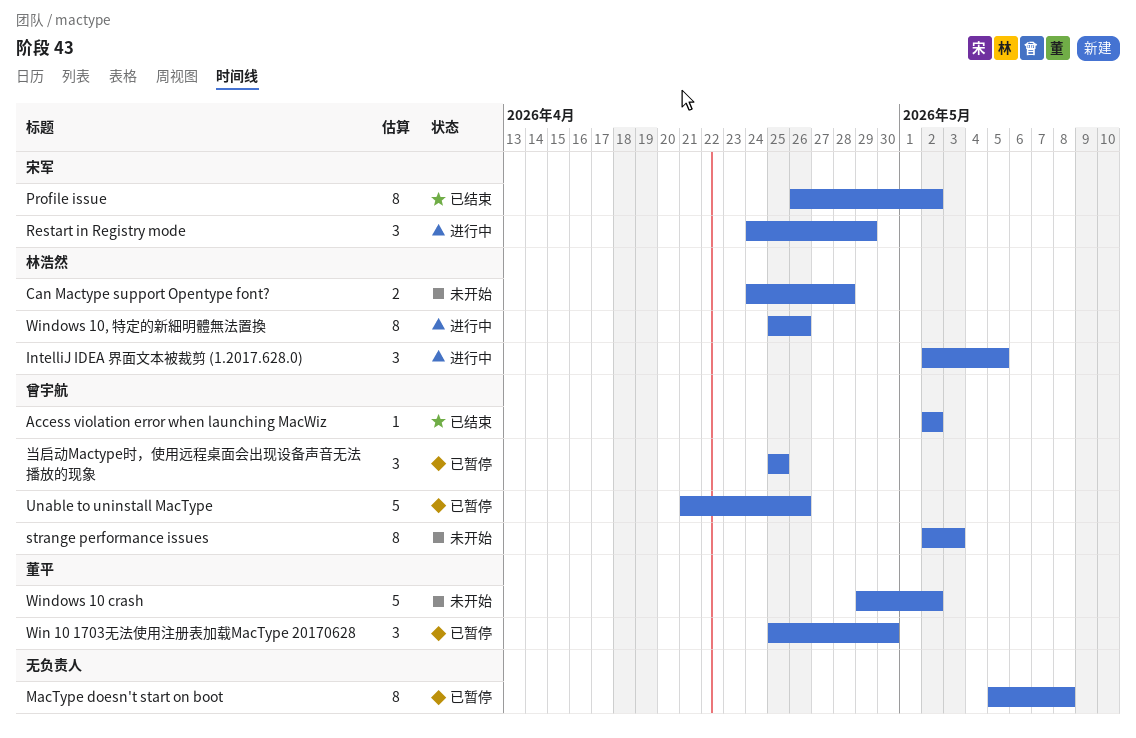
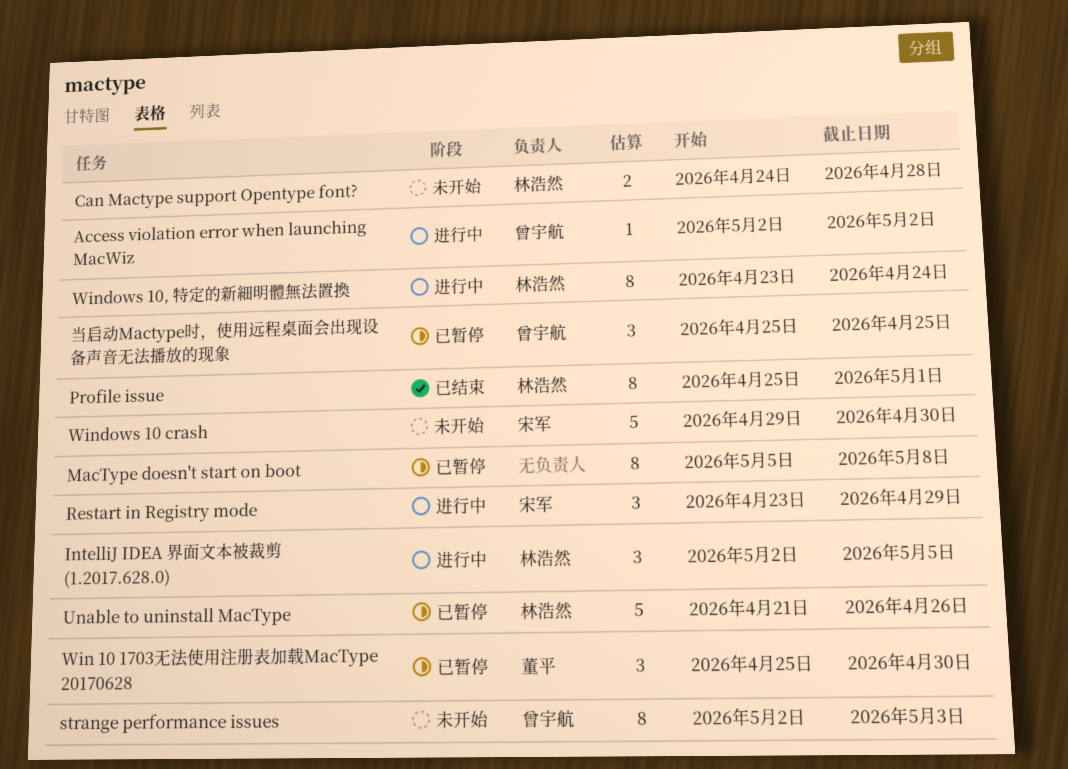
Access violation error when launching MacWiz, status: 已结束 -> 进行中
Profile issue, owner: 宋军 -> 林浩然
Profile issue, start: Apr 26 -> Apr 25
Profile issue, due: May 2 -> May 1
Restart in Registry mode, start: Apr 24 -> Apr 23
Unable to uninstall MacType, owner: 曾宇航 -> 林浩然
Windows 10 crash, owner: 董平 -> 宋军
Windows 10 crash, due: May 2 -> Apr 30
Windows 10, 特定的新細明體無法置換, start: Apr 25 -> Apr 23
Windows 10, 特定的新細明體無法置換, due: Apr 26 -> Apr 24

